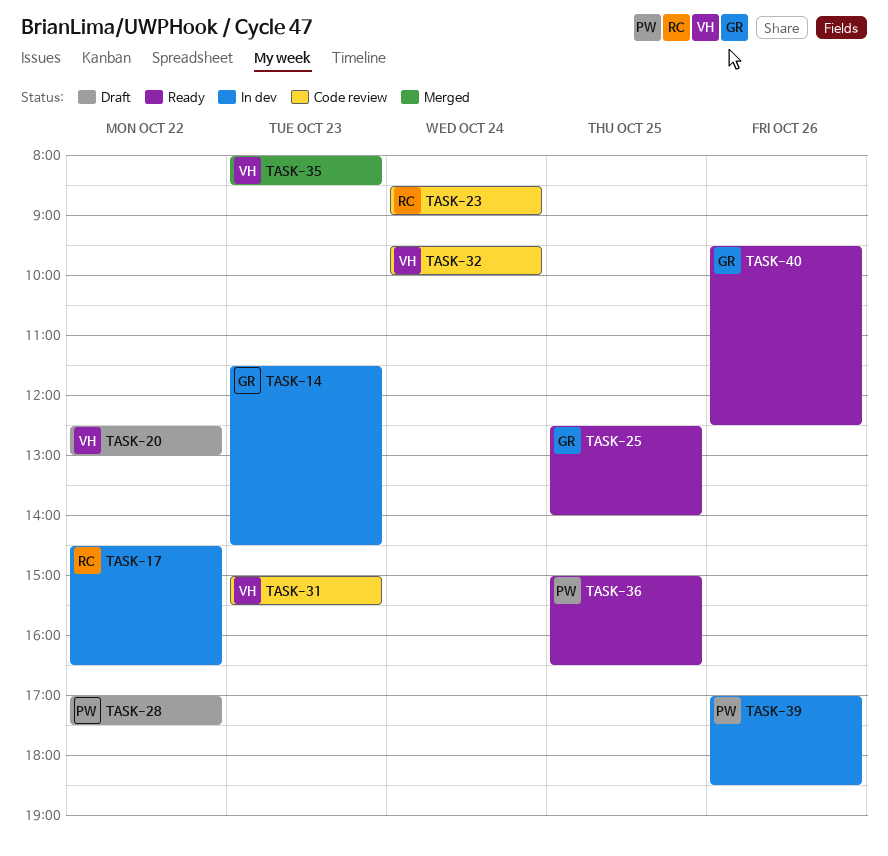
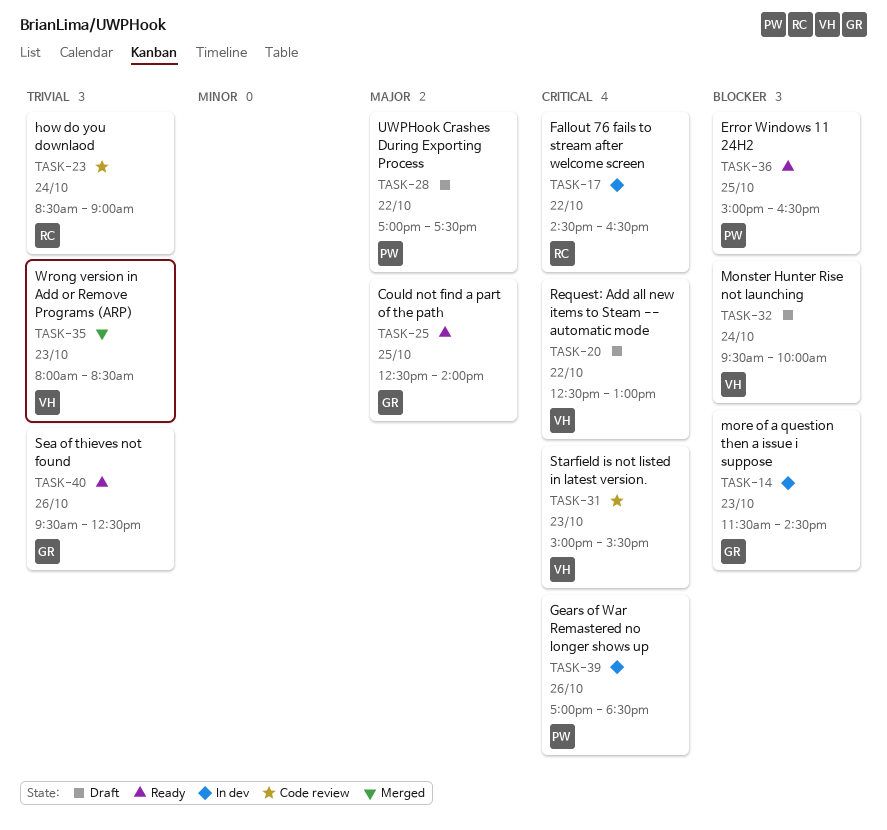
TASK-32, status: Code review -> Draft

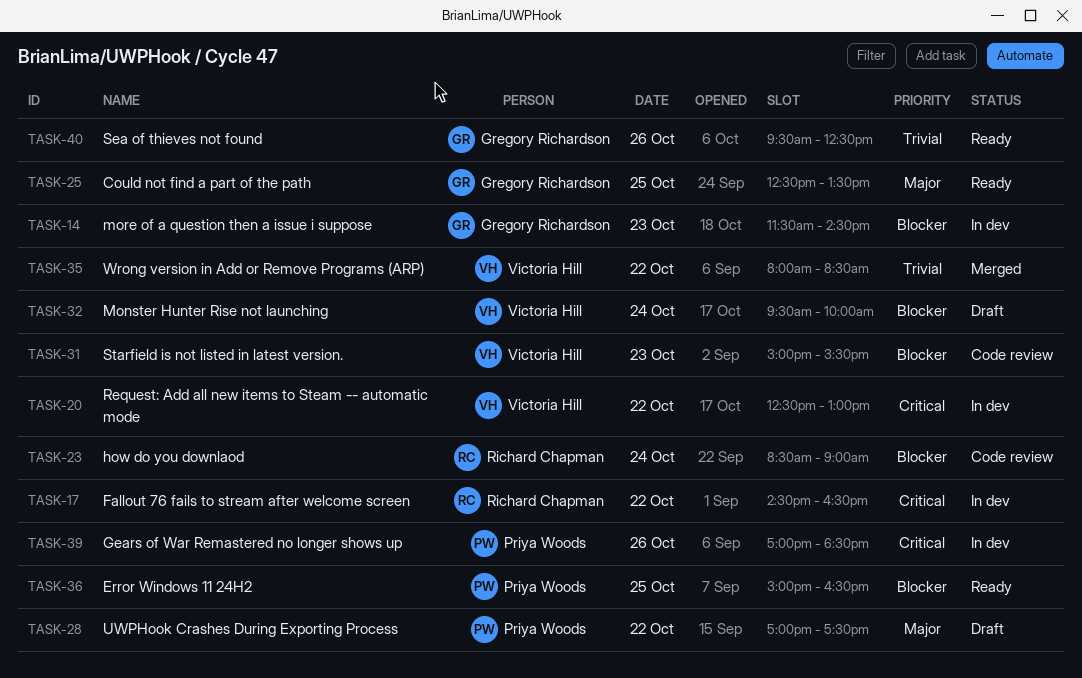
TASK-20, status: Draft -> In dev
TASK-23, priority: Trivial -> Blocker
TASK-25, ends: 14:00 -> 13:30
TASK-31, priority: Critical -> Blocker
TASK-35, day: Oct 23 -> Oct 22

